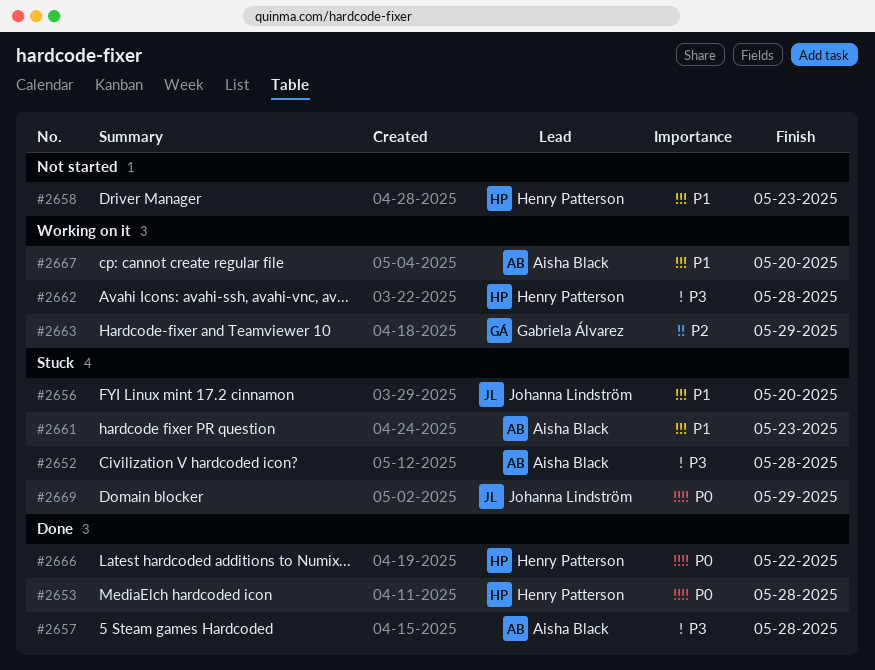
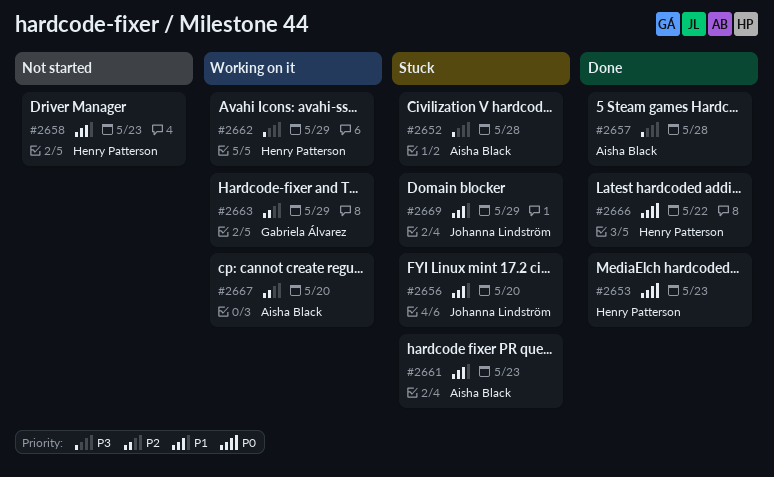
#2653, due: May 28 -> May 23
#2662, due: May 28 -> May 29
#2667, priority: P1 -> P2
#2669, priority: P0 -> P1

